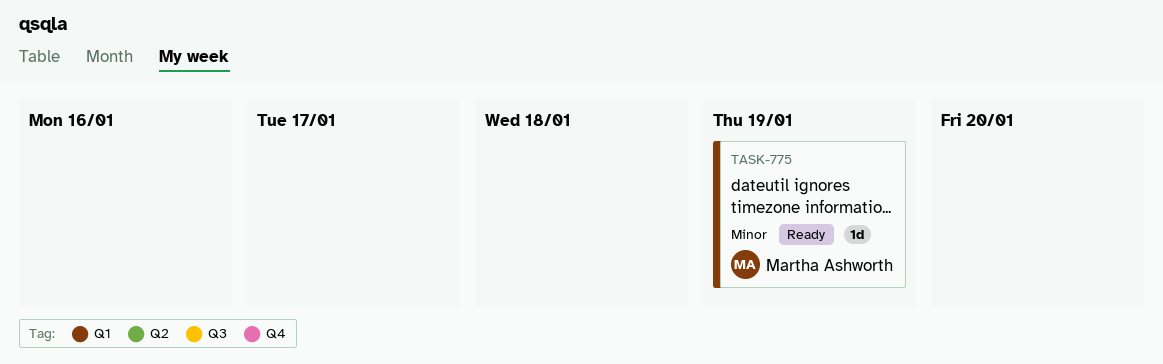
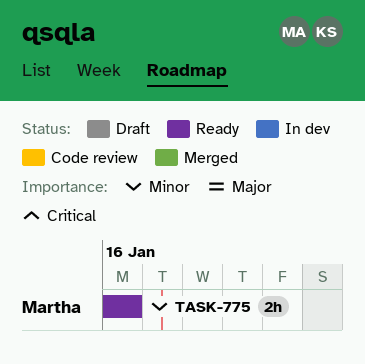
TASK-775, estimate: 1d -> 2h
TASK-775, due: Jan 19 -> Jan 16

